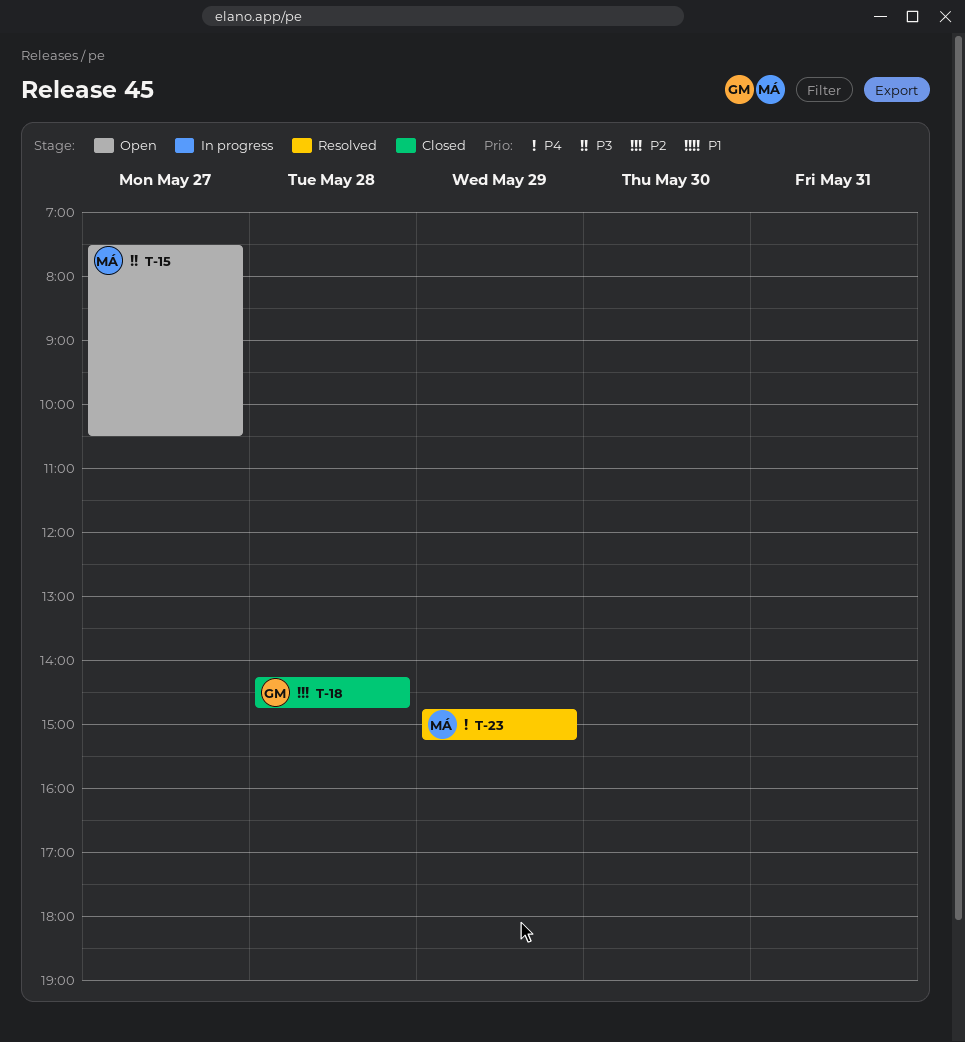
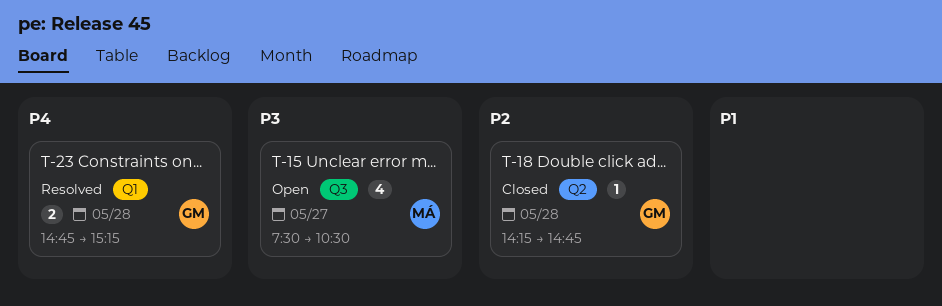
T-23, owner: MÁ -> GM
T-23, day: May 29 -> May 28

